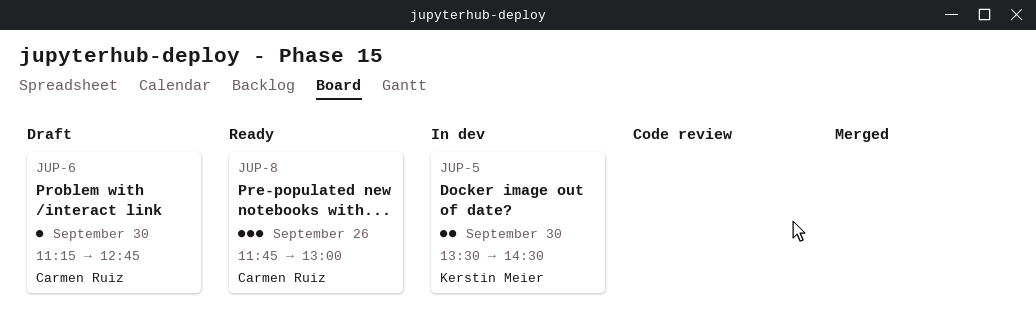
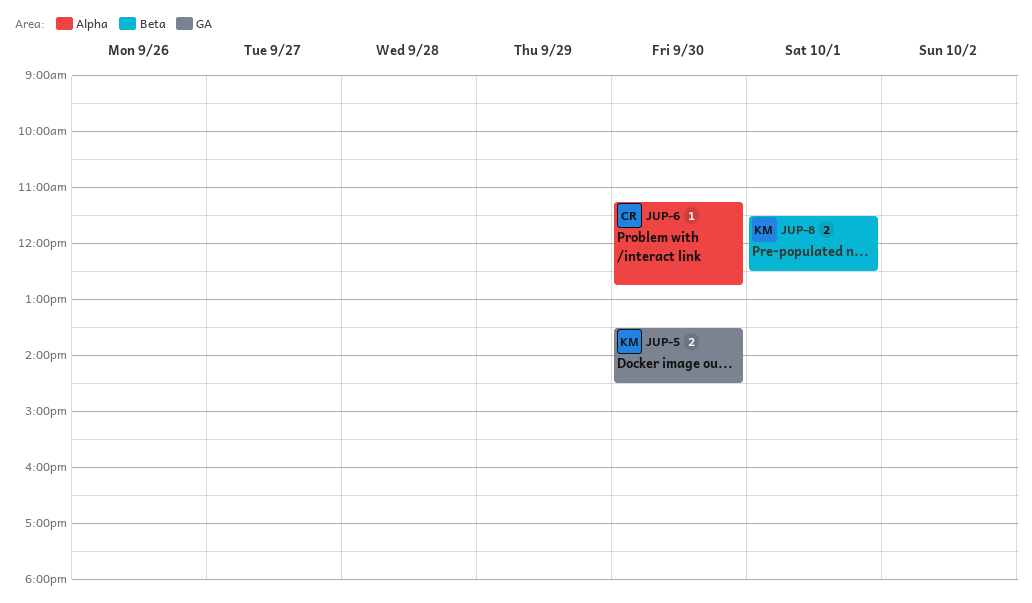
JUP-8, owner: Carmen Ruiz -> Kerstin Meier
JUP-8, estimate: 3 -> 2
JUP-8, day: Sep 26 -> Oct 1
JUP-8, begins: 11:45 -> 11:30
JUP-8, ends: 13:00 -> 12:30

